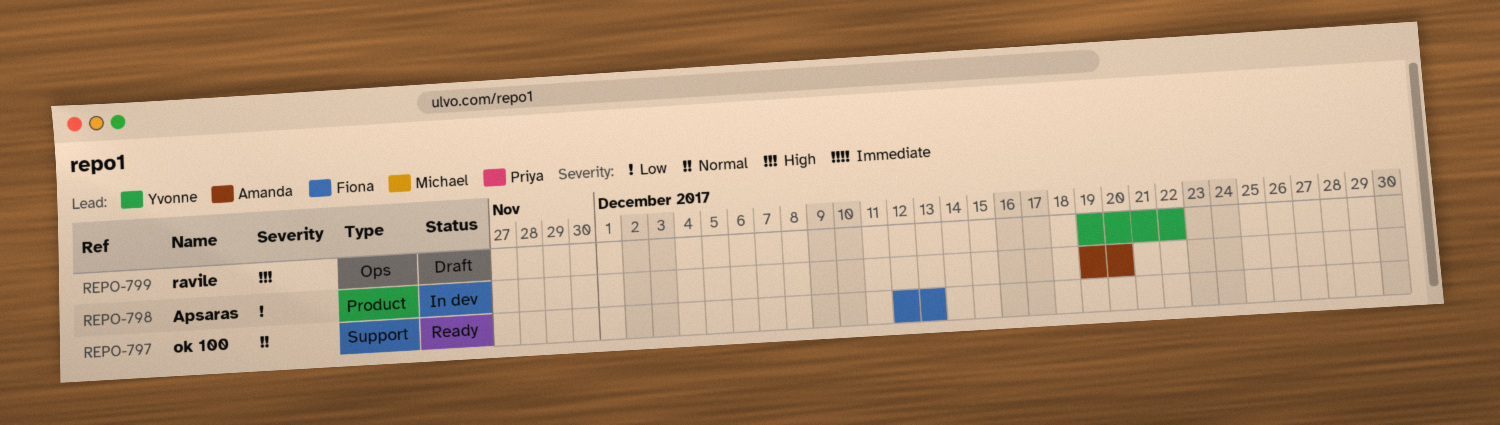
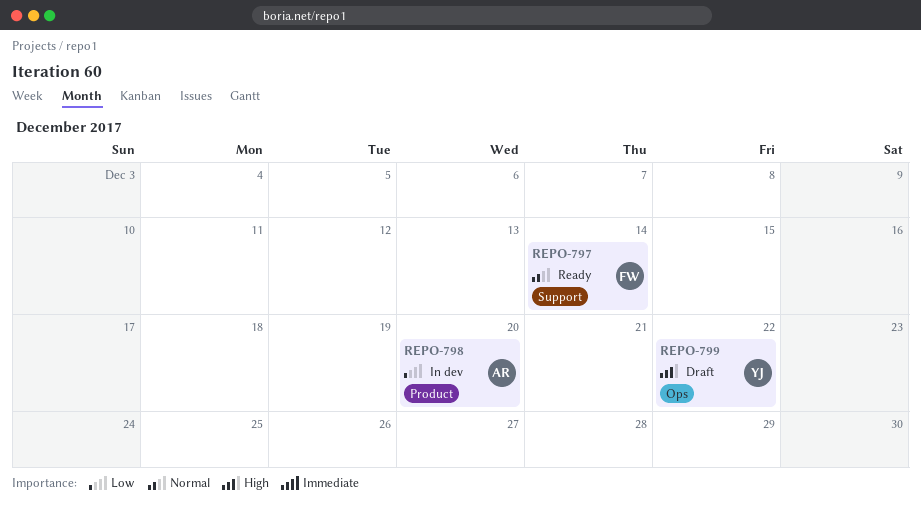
REPO-797, due: Dec 13 -> Dec 14

